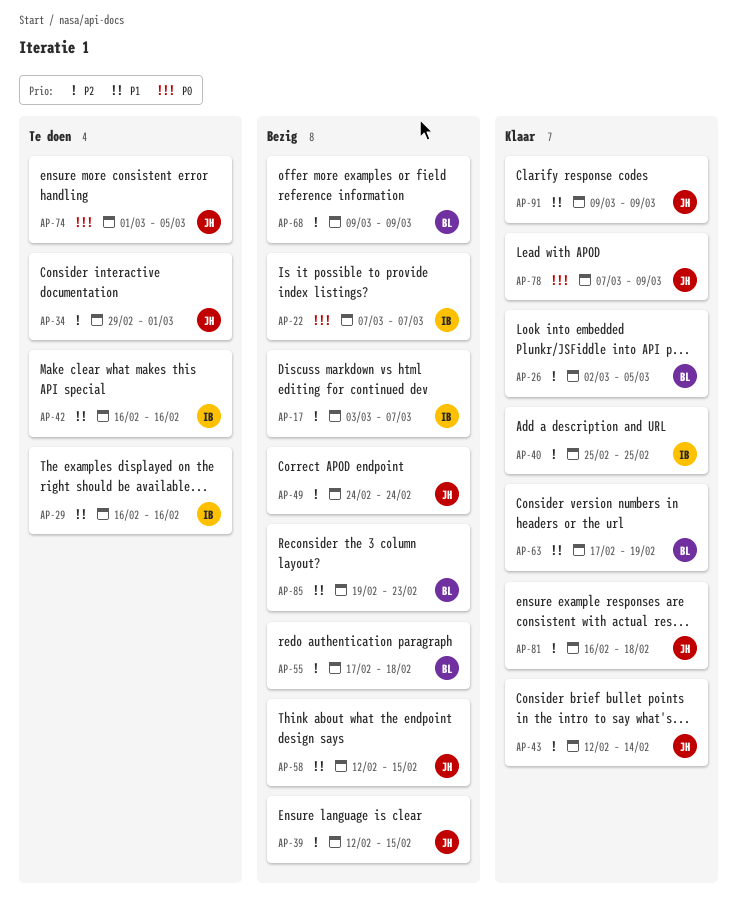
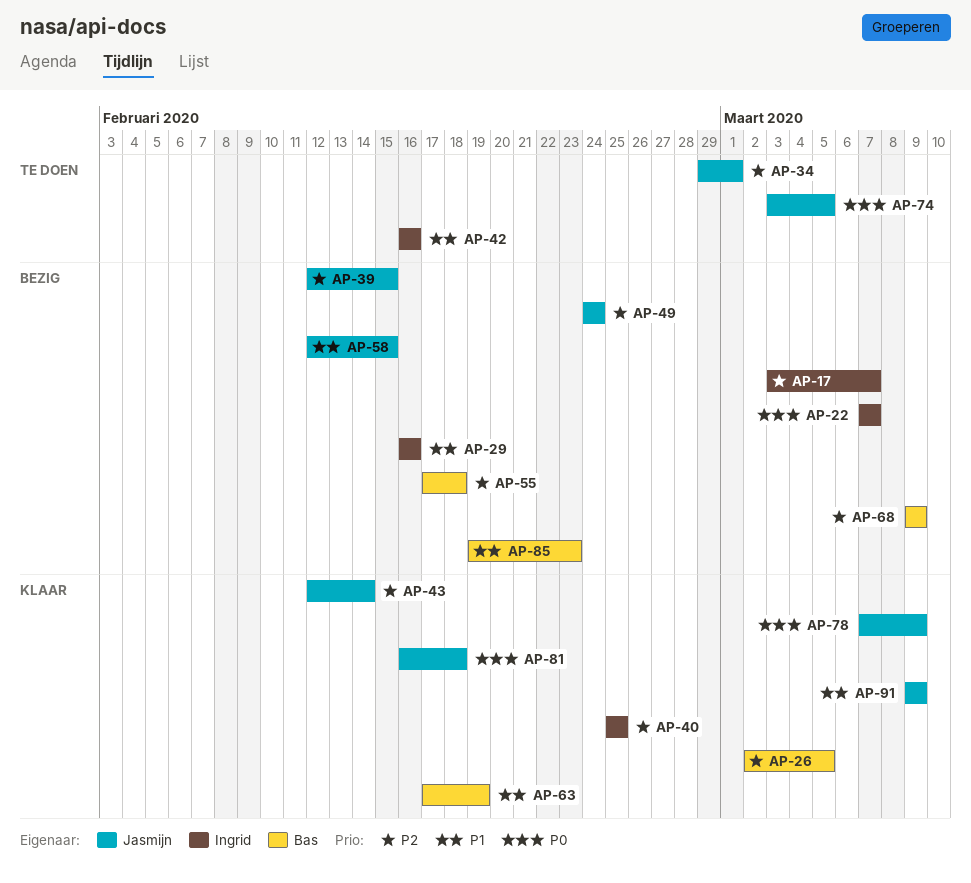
AP-29, status: Te doen -> Bezig
AP-74, start: Mar 1 -> Mar 3
AP-81, priority: P2 -> P0

